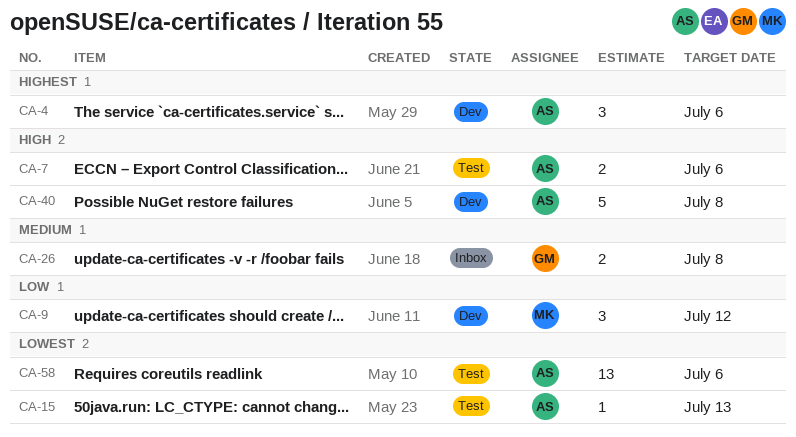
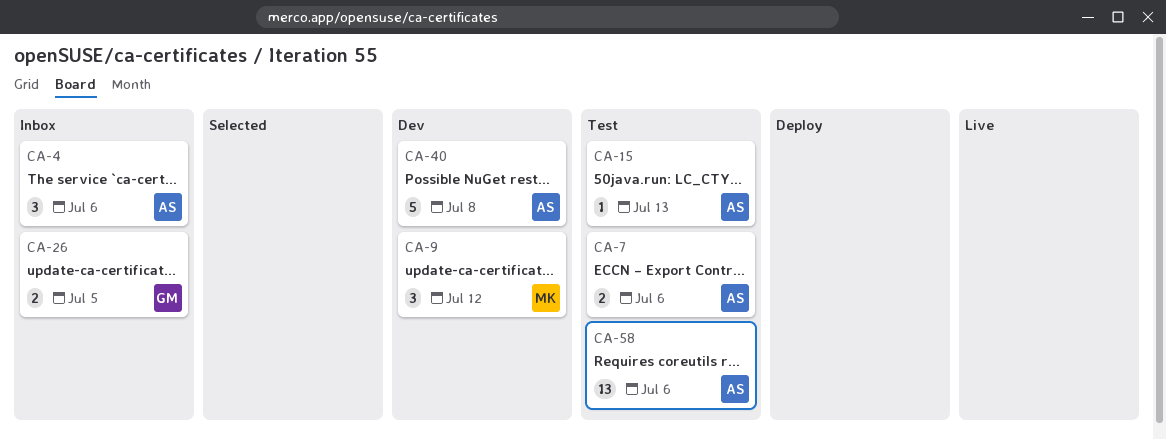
CA-4, status: Dev -> Inbox
CA-26, due: Jul 8 -> Jul 5

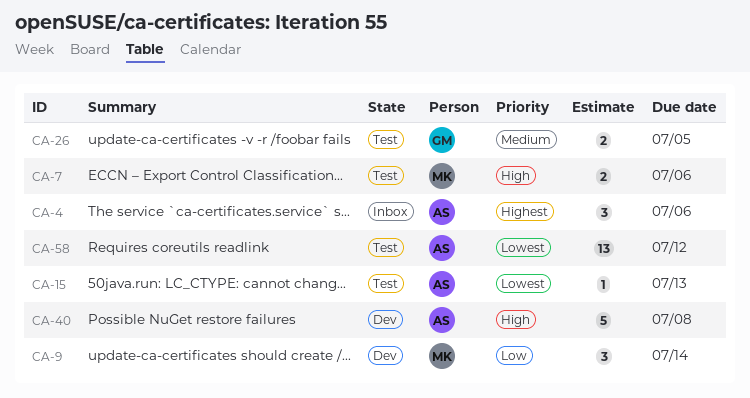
CA-7, owner: AS -> MK
CA-9, due: Jul 12 -> Jul 14
CA-26, status: Inbox -> Test
CA-58, due: Jul 6 -> Jul 12

